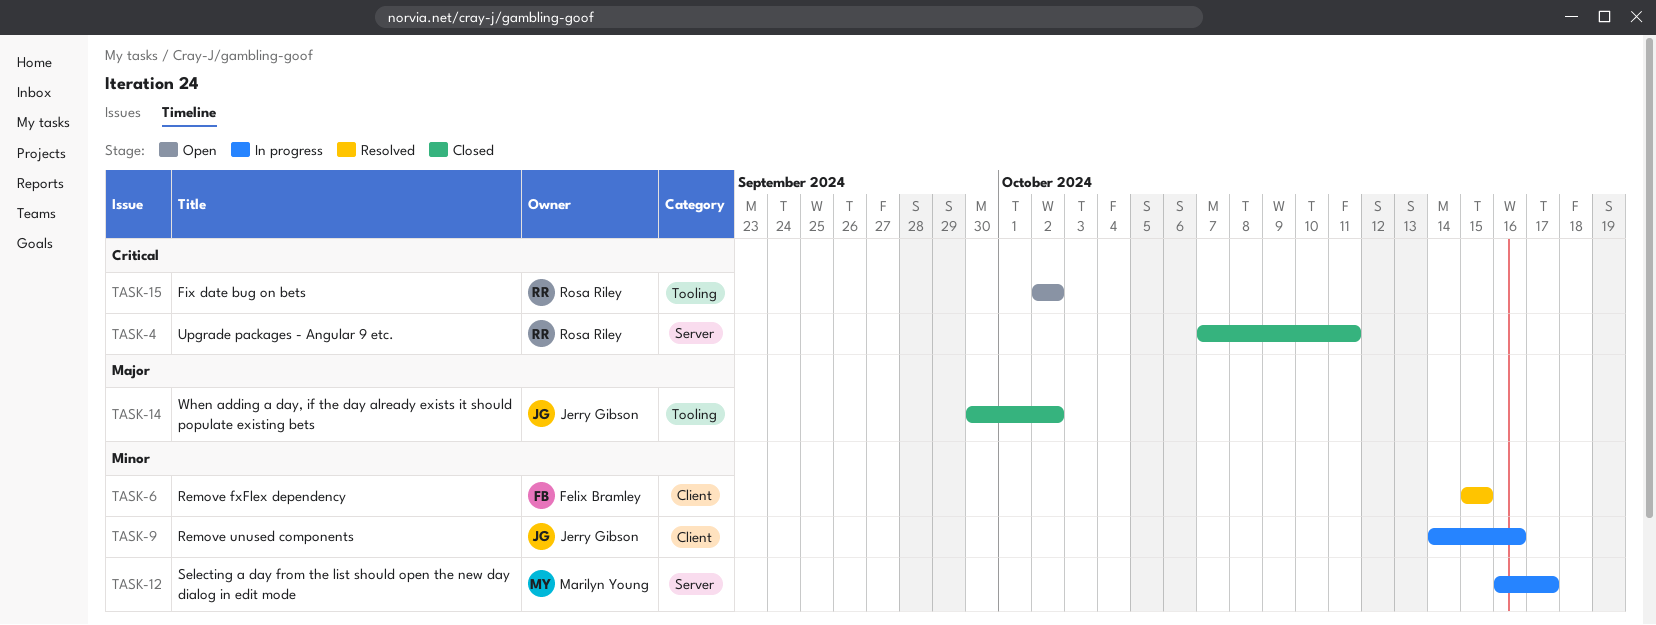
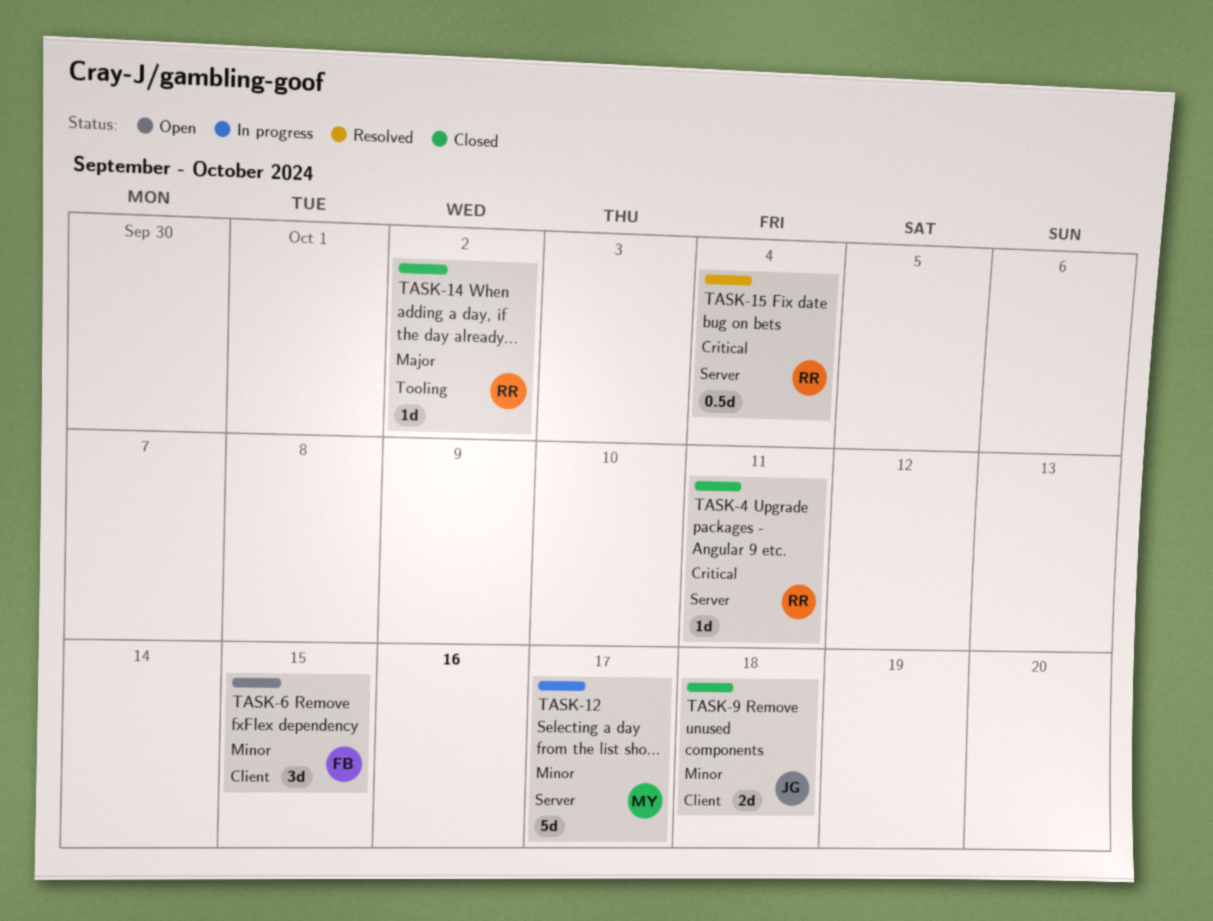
TASK-6, status: Resolved -> Open
TASK-9, status: In progress -> Closed
TASK-9, due: Oct 16 -> Oct 18
TASK-14, owner: Jerry Gibson -> Rosa Riley
TASK-15, status: Open -> Resolved
TASK-15, label: Tooling -> Server
TASK-15, due: Oct 2 -> Oct 4

